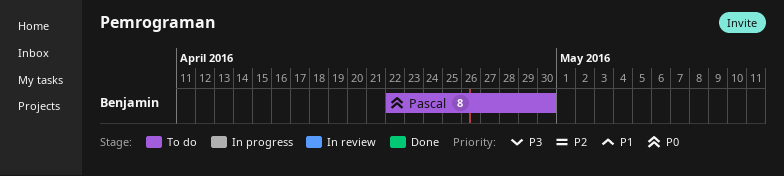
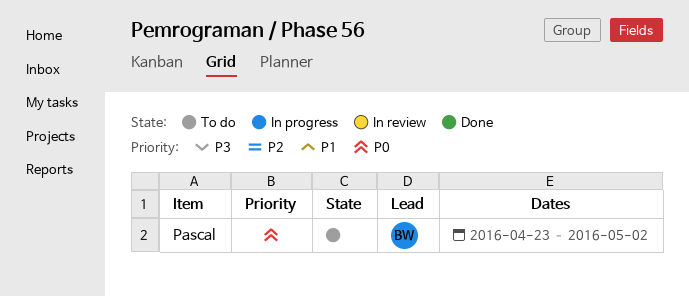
Pascal, start: Apr 22 -> Apr 23
Pascal, due: Apr 30 -> May 2

